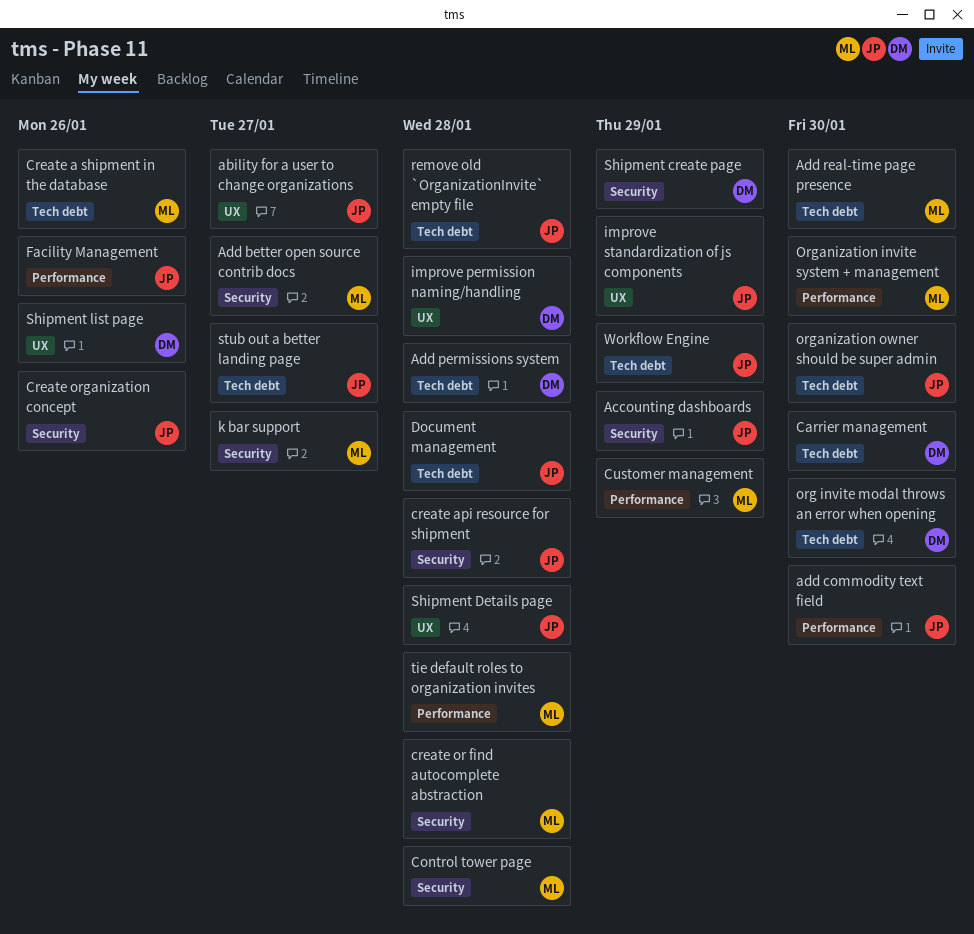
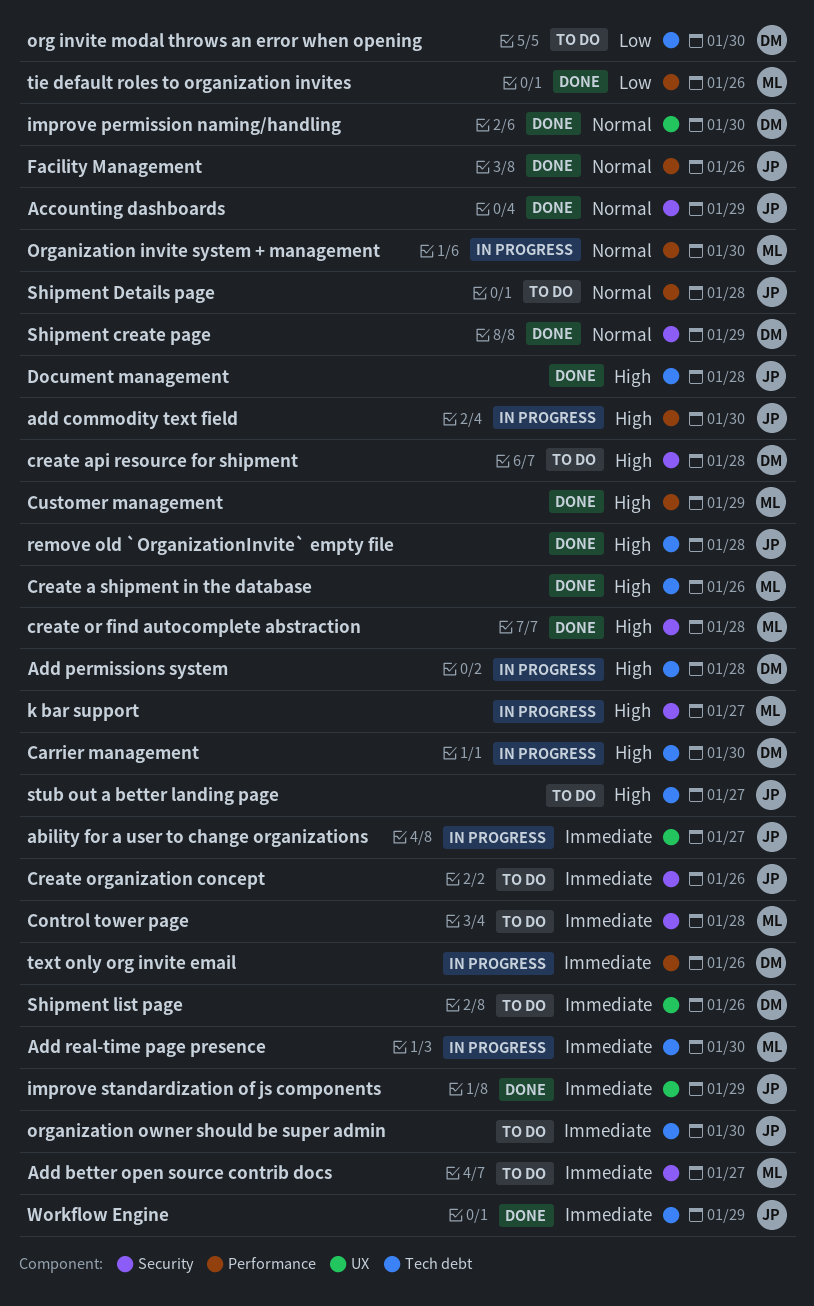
create api resource for shipment, owner: JP -> DM
improve permission naming/handling, due: Jan 28 -> Jan 30
Shipment Details page, label: UX -> Performance
text only org invite email: none -> present
tie default roles to organization invites, due: Jan 28 -> Jan 26

